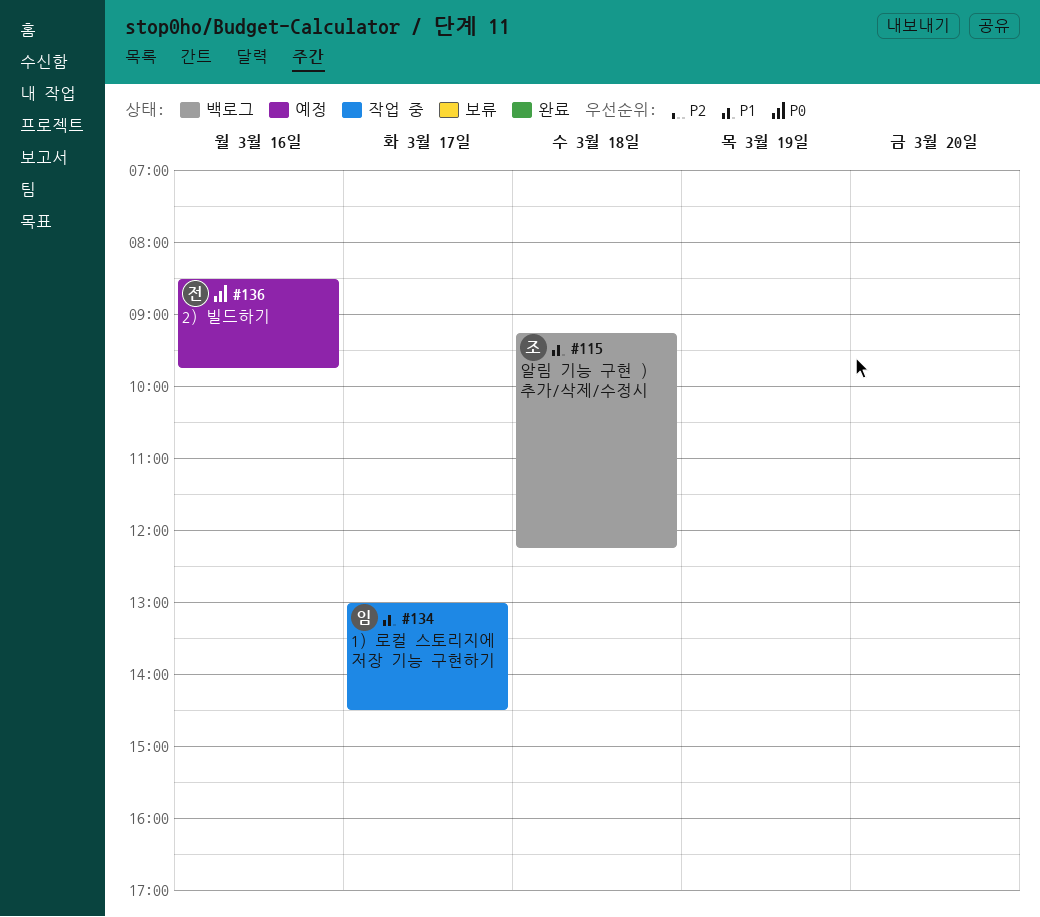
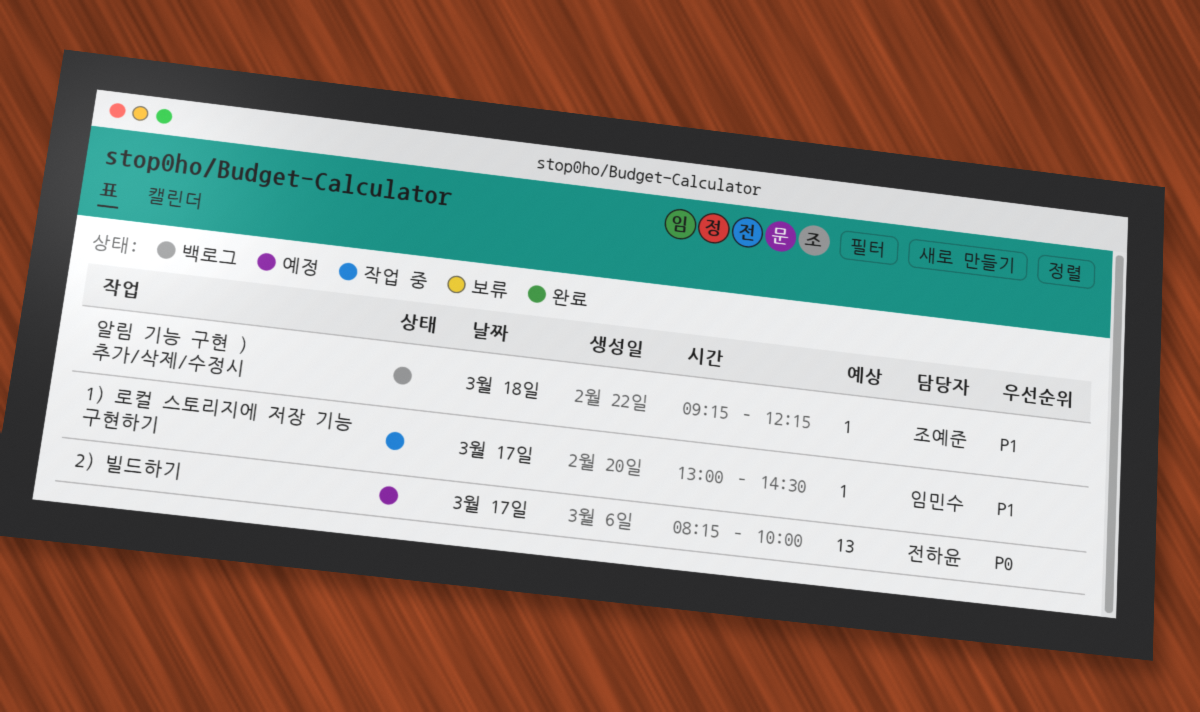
2) 빌드하기, day: Mar 16 -> Mar 17
2) 빌드하기, begins: 08:30 -> 08:15
2) 빌드하기, ends: 09:45 -> 10:00

